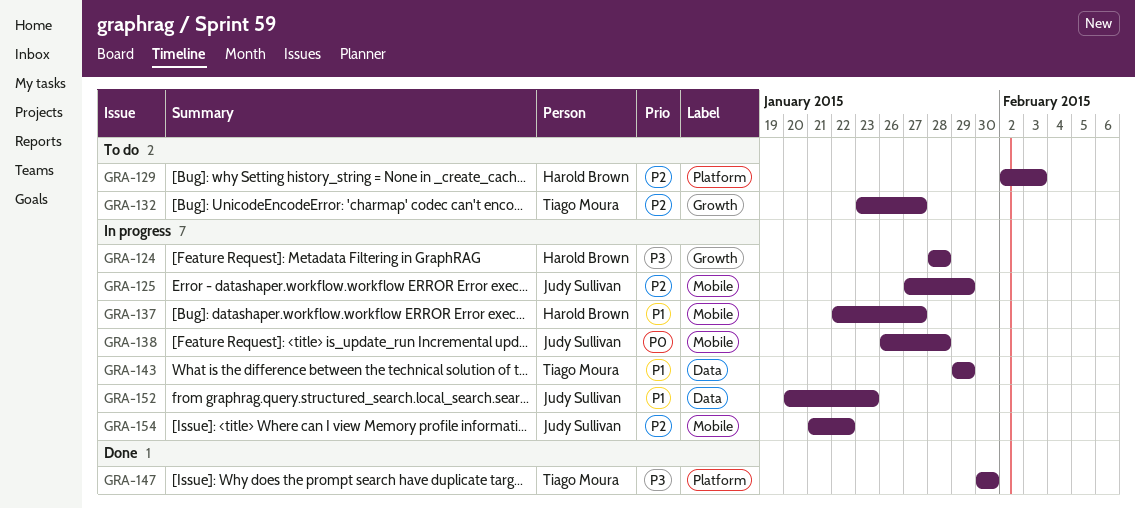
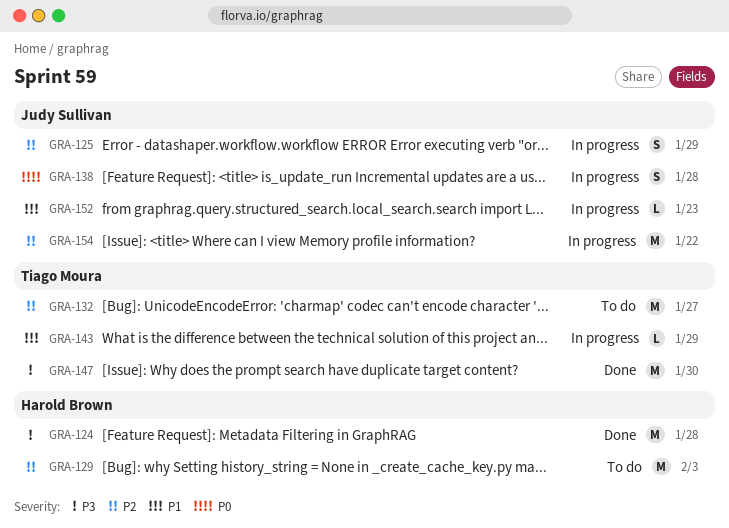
GRA-124, status: In progress -> Done
GRA-137: present -> none

